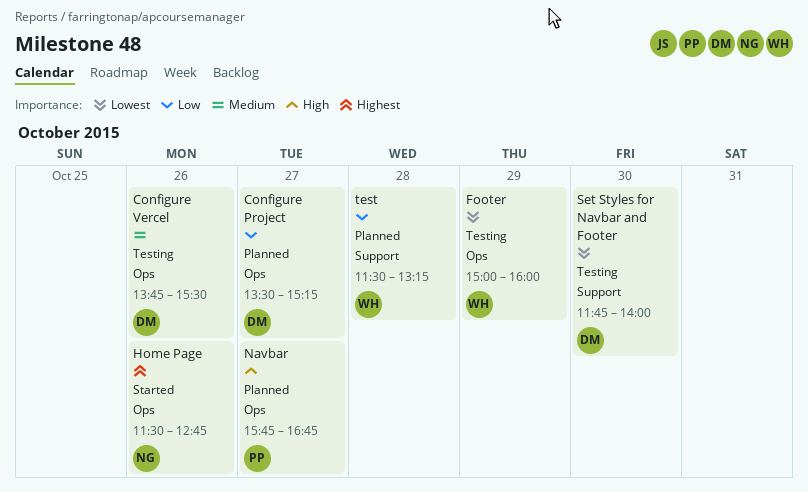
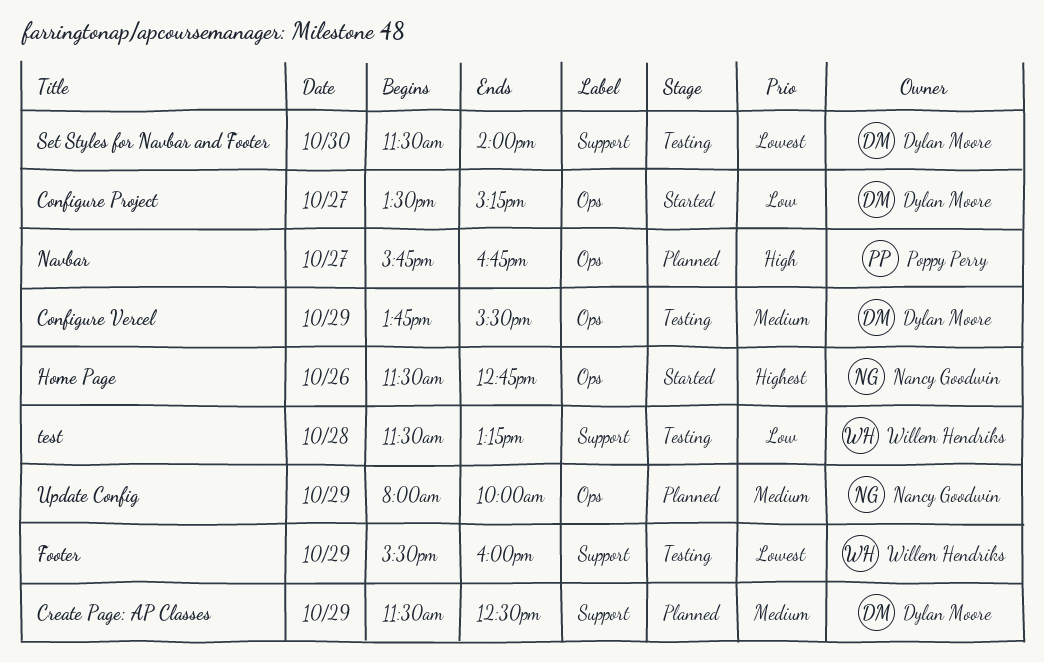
Configure Project, status: Planned -> Started
Configure Vercel, day: Oct 26 -> Oct 29
Create Page: AP Classes: none -> present
Footer, label: Ops -> Support
Footer, begins: 15:00 -> 15:30
Set Styles for Navbar and Footer, begins: 11:45 -> 11:30
test, status: Planned -> Testing
Update Config: none -> present

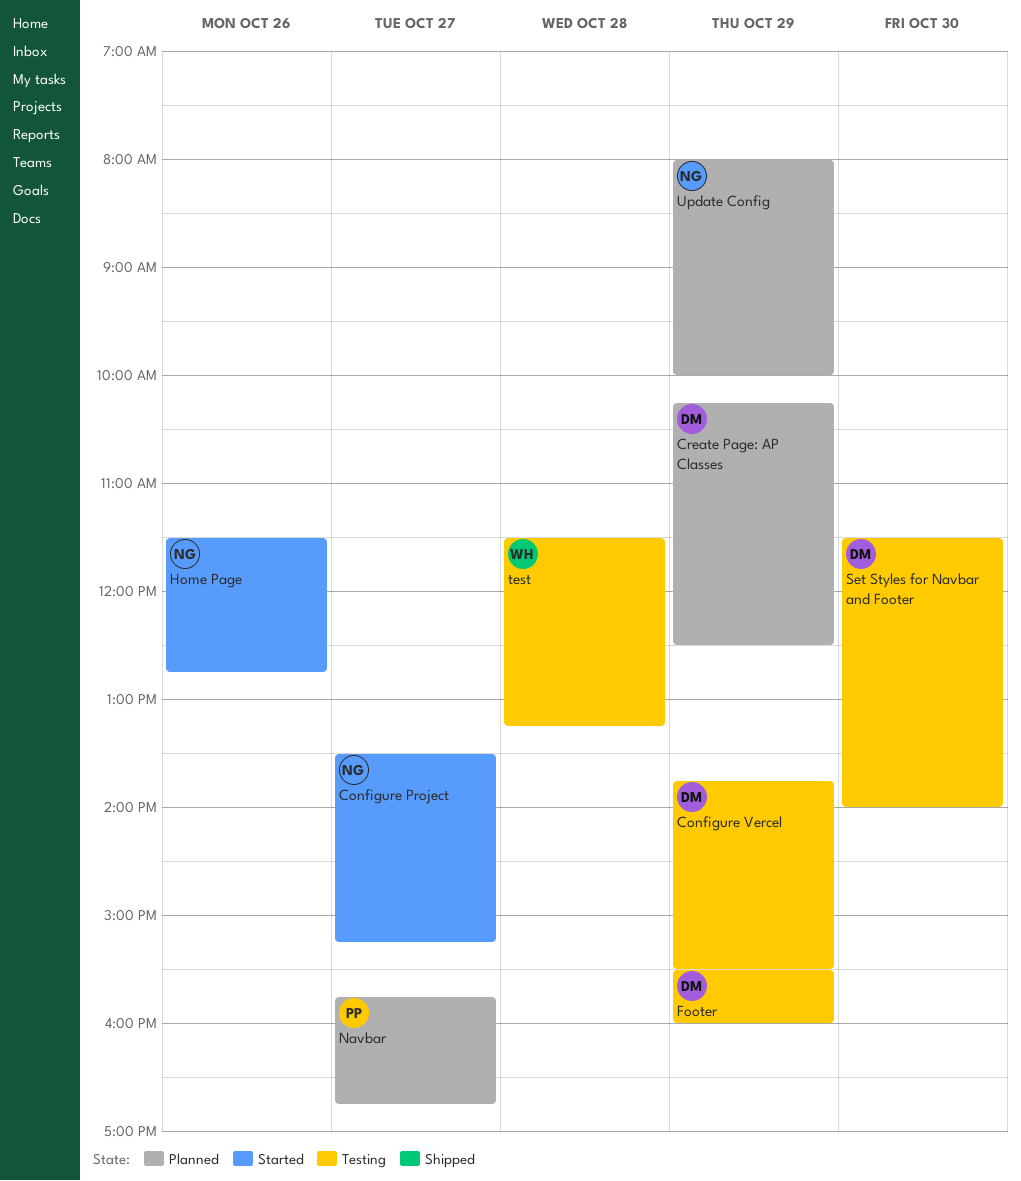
Configure Project, owner: Dylan Moore -> Nancy Goodwin
Create Page: AP Classes, begins: 11:30 -> 10:15
Footer, owner: Willem Hendriks -> Dylan Moore

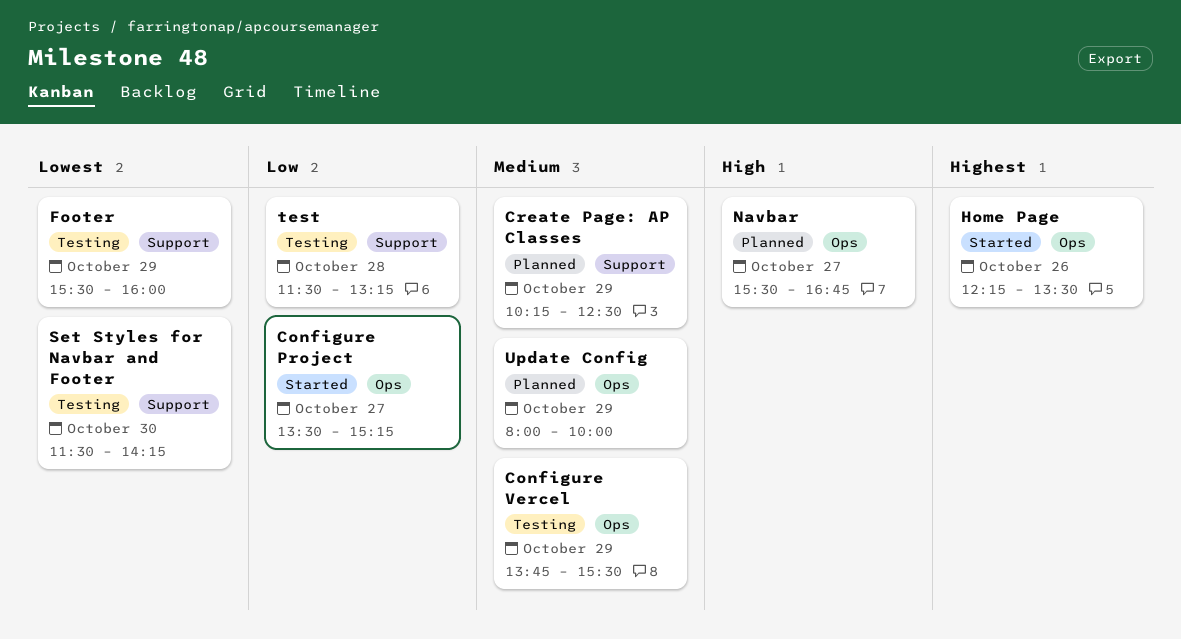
Home Page, begins: 11:30 -> 12:15
Home Page, ends: 12:45 -> 13:30
Navbar, begins: 15:45 -> 15:30
Set Styles for Navbar and Footer, ends: 14:00 -> 14:15

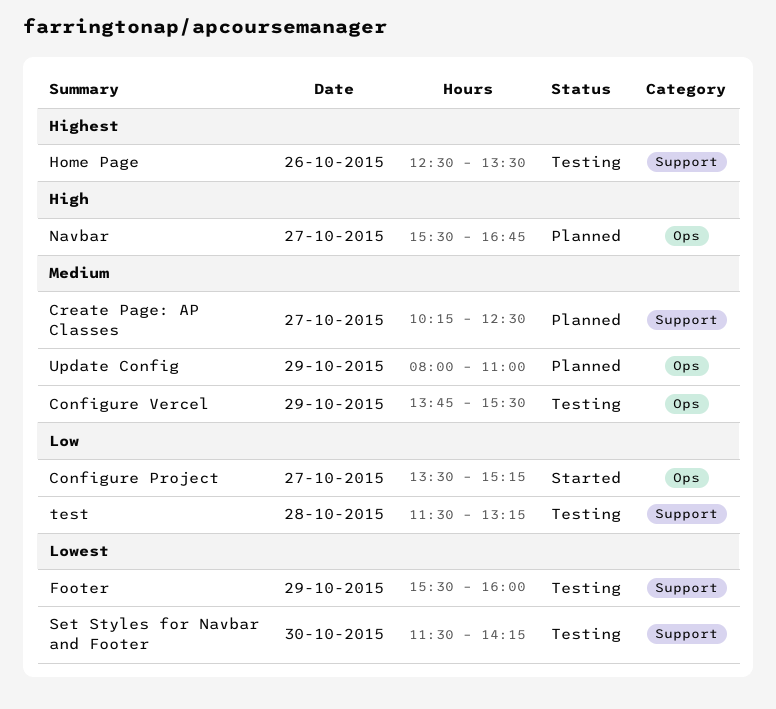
Create Page: AP Classes, day: Oct 29 -> Oct 27
Home Page, status: Started -> Testing
Home Page, label: Ops -> Support
Home Page, begins: 12:15 -> 12:30
Update Config, ends: 10:00 -> 11:00

